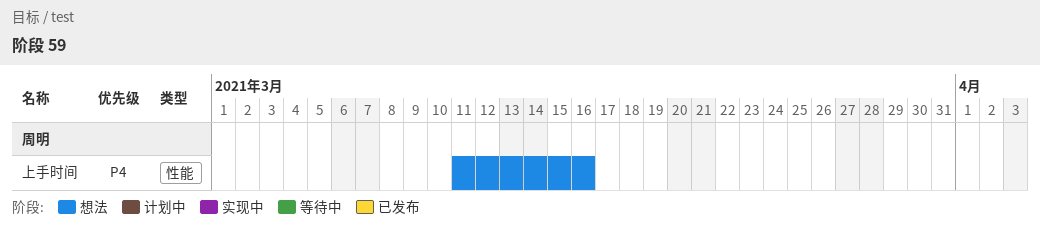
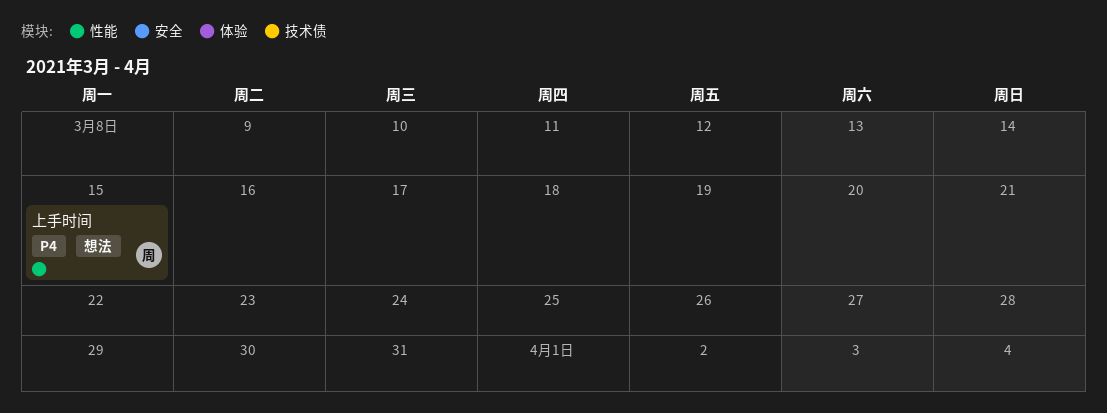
上手时间, due: Mar 16 -> Mar 15

